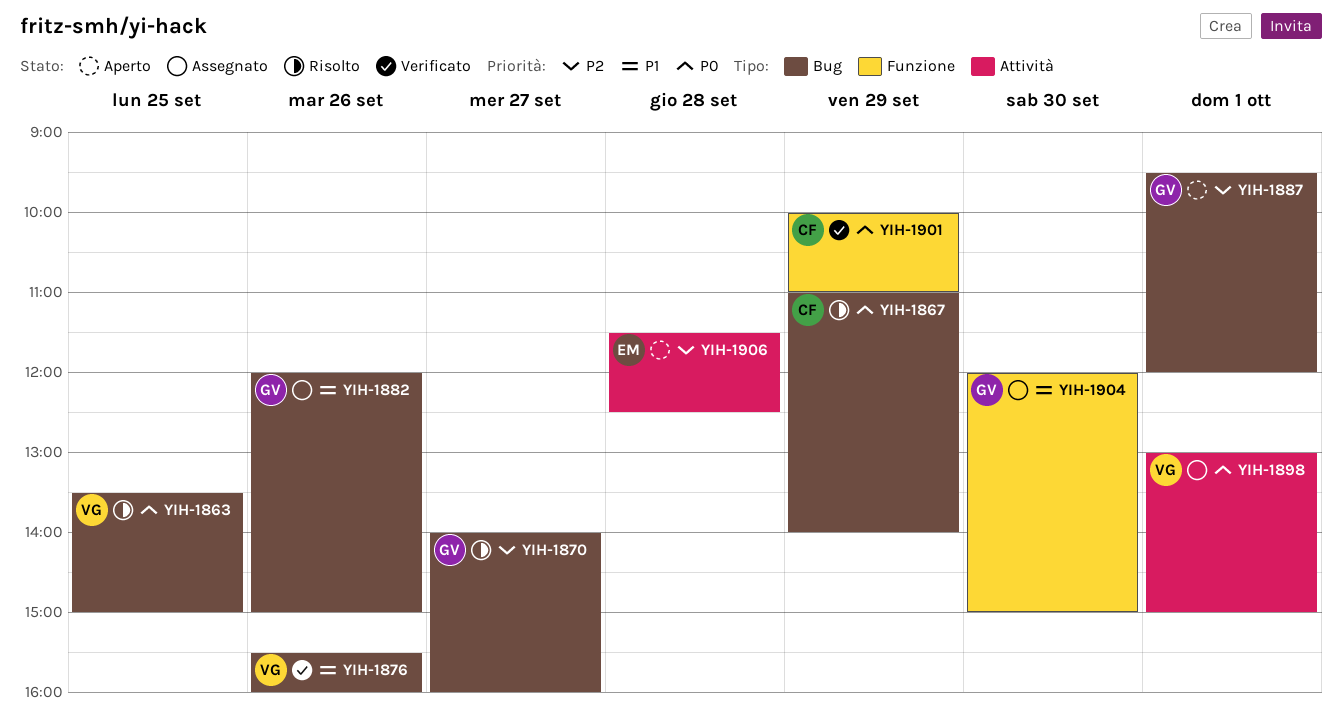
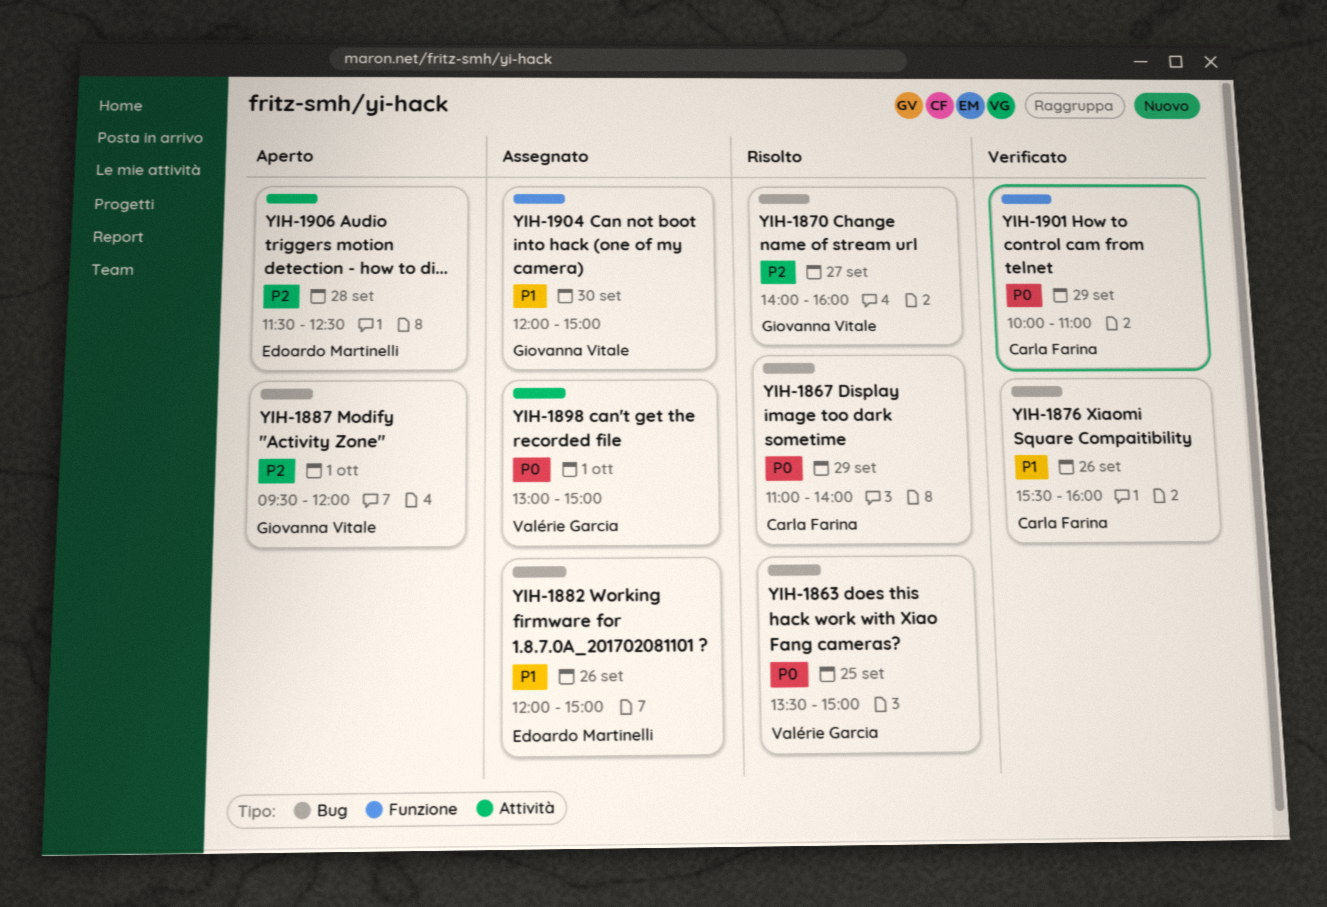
YIH-1876, owner: Valérie Garcia -> Carla Farina
YIH-1882, owner: Giovanna Vitale -> Edoardo Martinelli

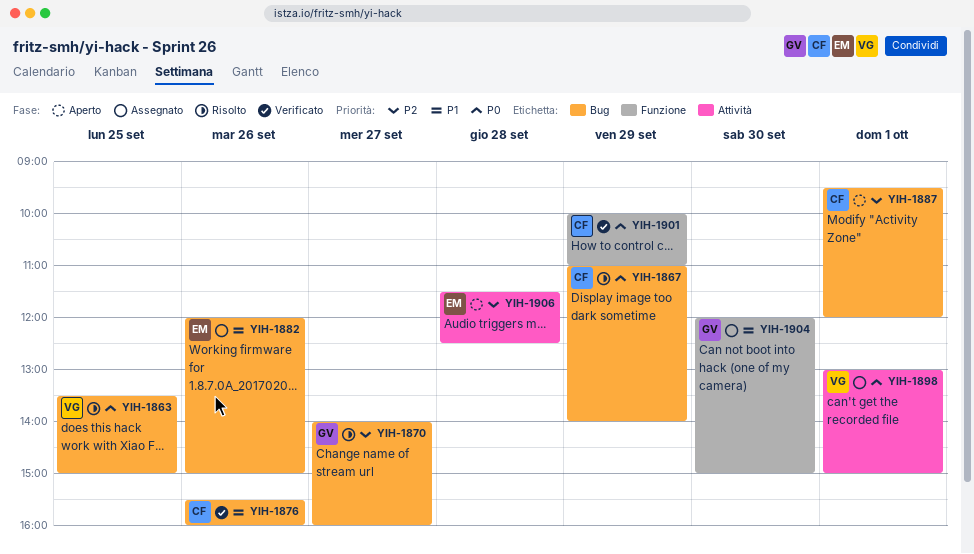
YIH-1887, owner: Giovanna Vitale -> Carla Farina

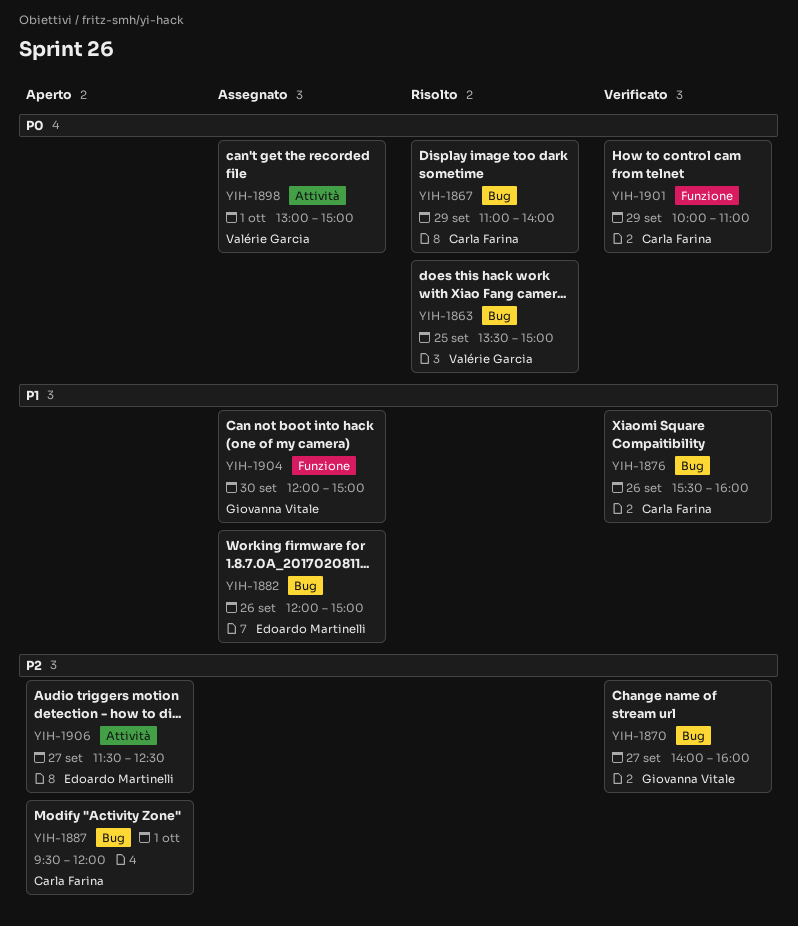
YIH-1870, status: Risolto -> Verificato
YIH-1906, day: Sep 28 -> Sep 27

